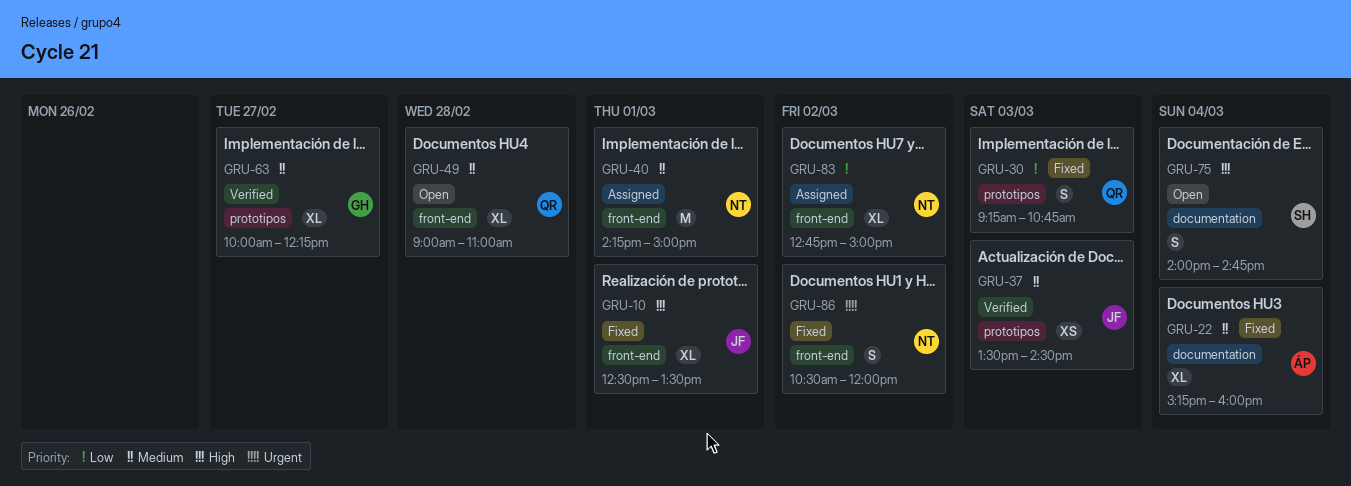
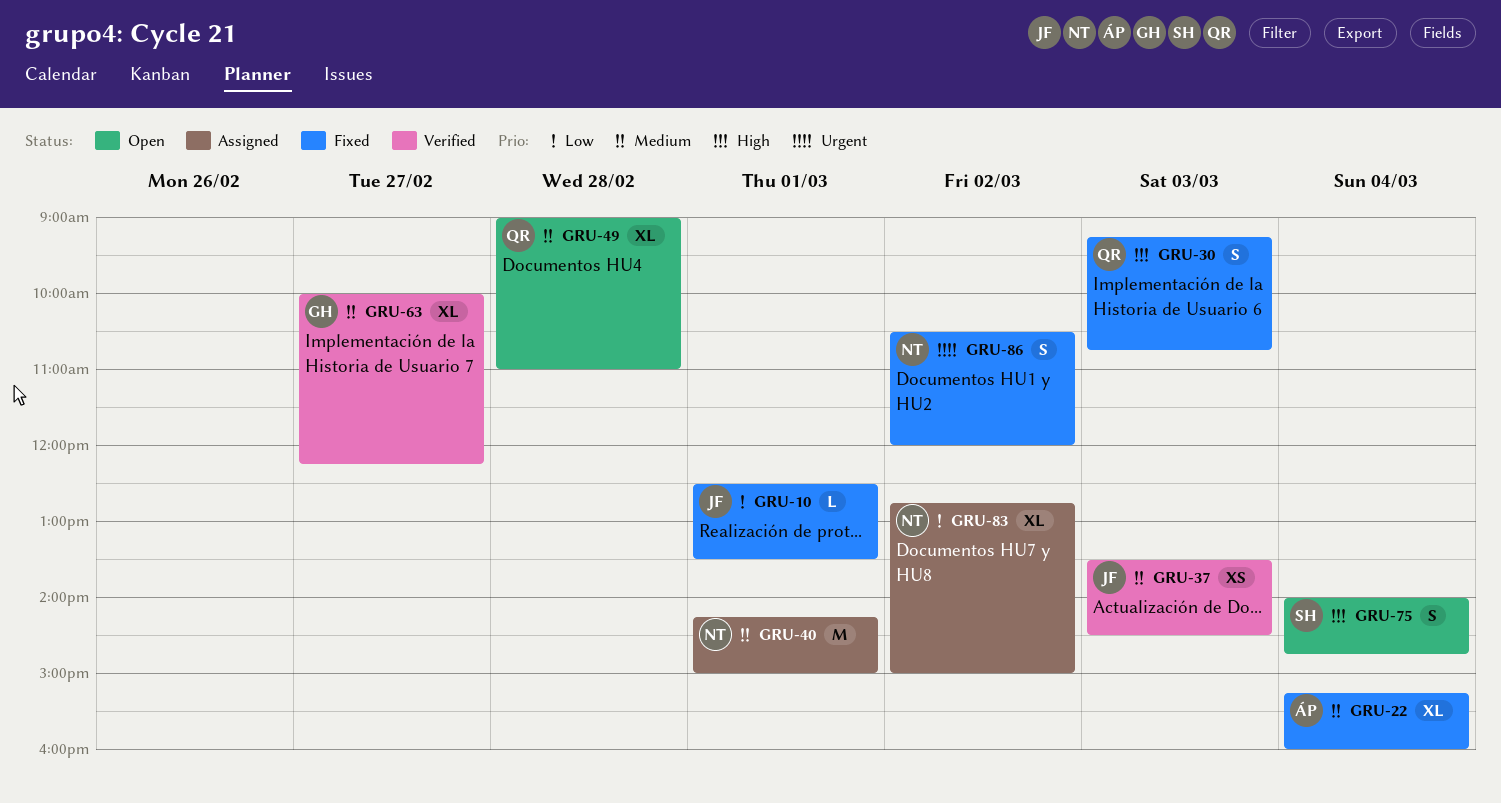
GRU-10, priority: High -> Low
GRU-10, estimate: XL -> L
GRU-30, priority: Low -> High

